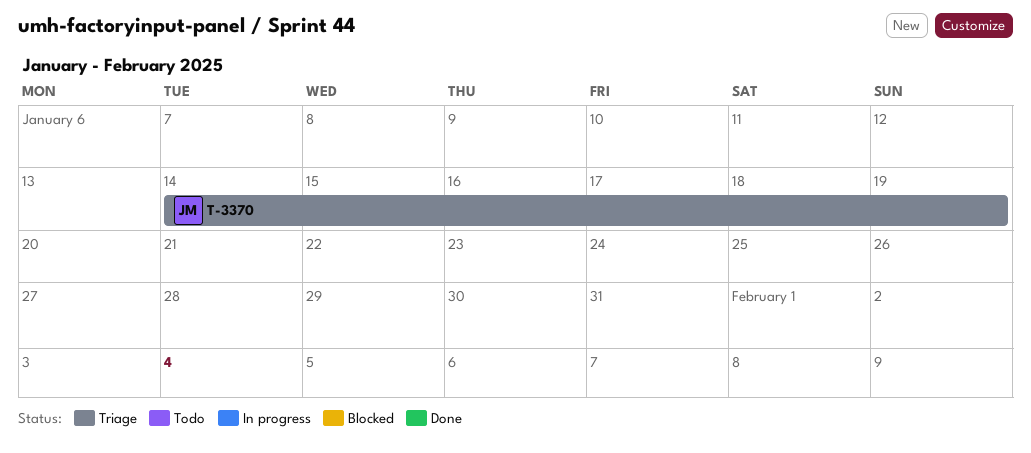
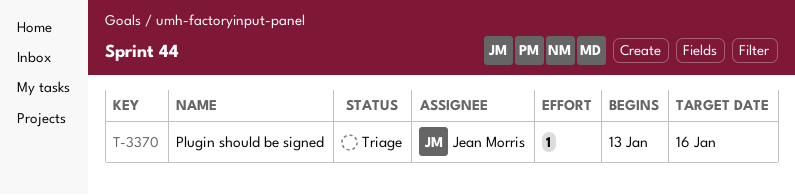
T-3370, start: Jan 14 -> Jan 13
T-3370, due: Jan 19 -> Jan 16

